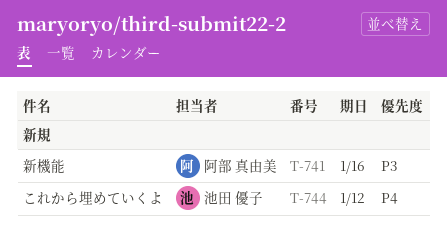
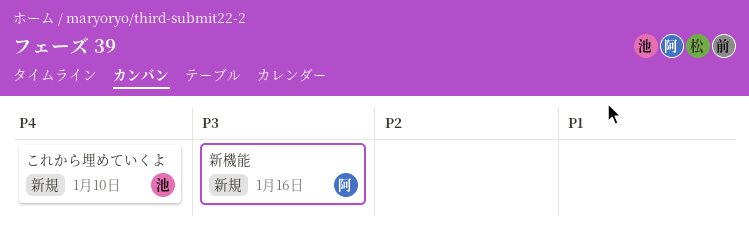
これから埋めていくよ, due: Jan 12 -> Jan 10

